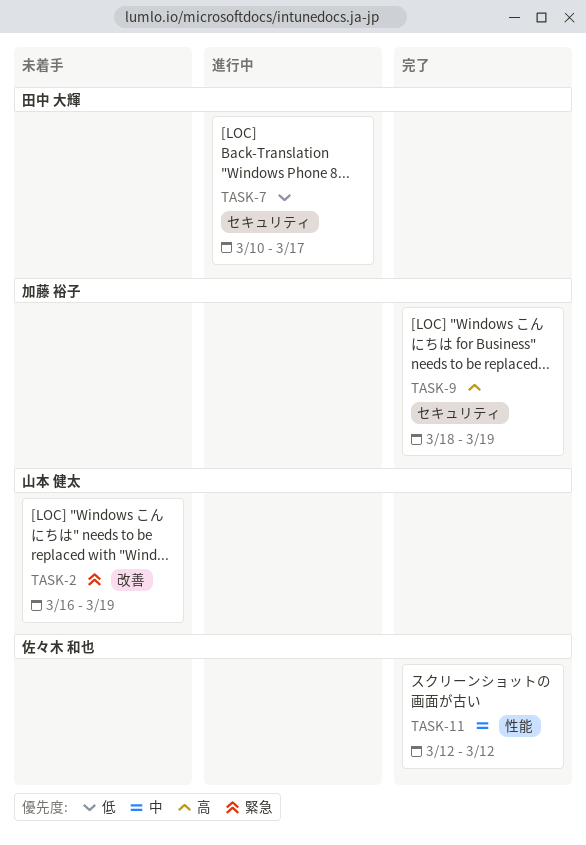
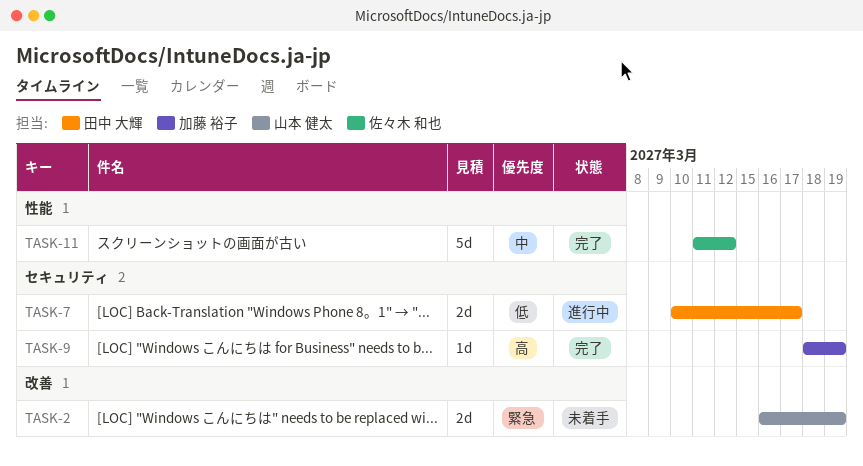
TASK-11, start: Mar 12 -> Mar 11

